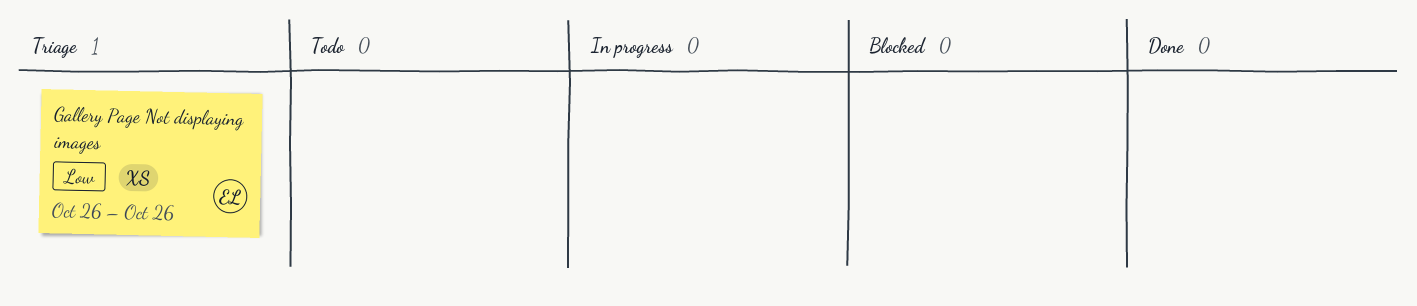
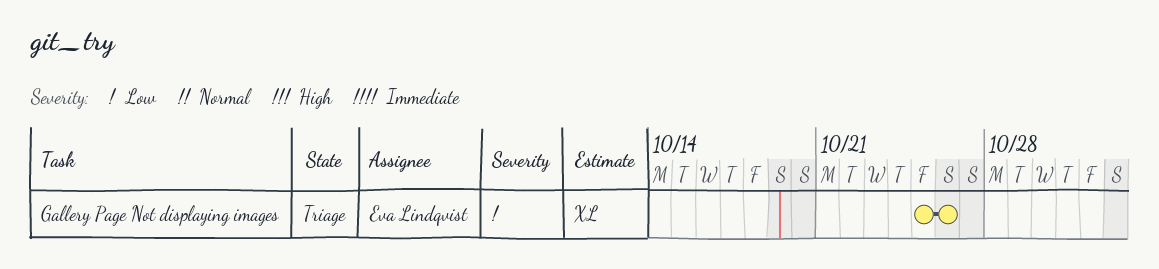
Gallery Page Not displaying images, estimate: XS -> XL
Gallery Page Not displaying images, start: Oct 26 -> Oct 25

